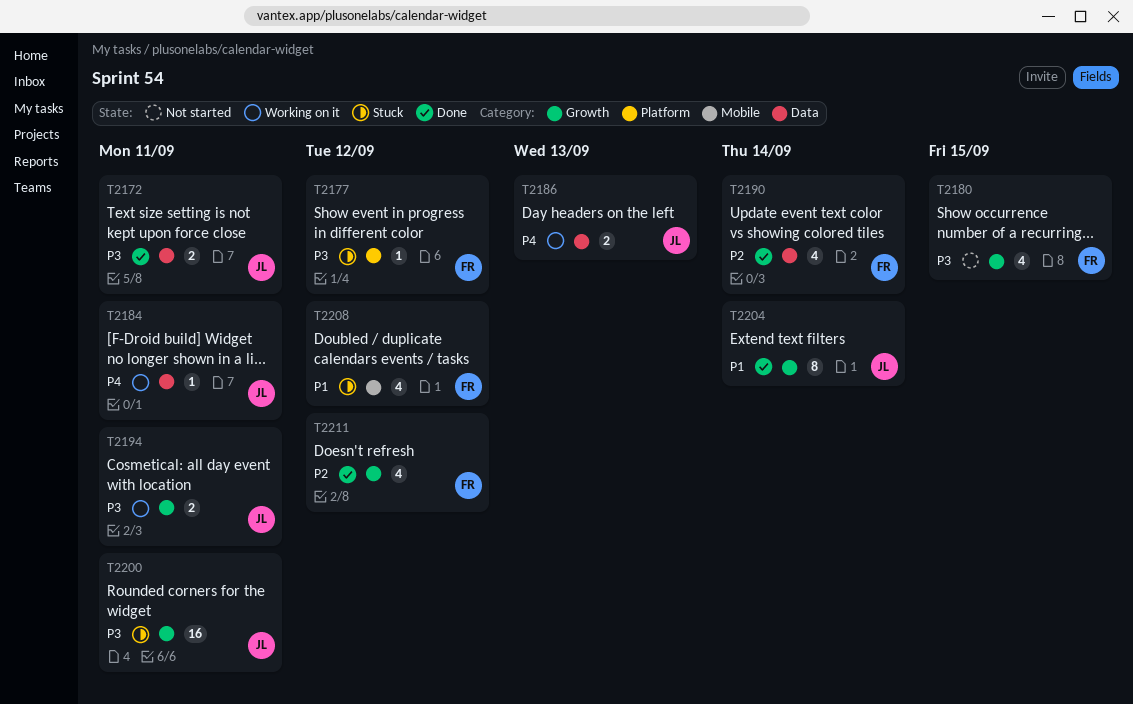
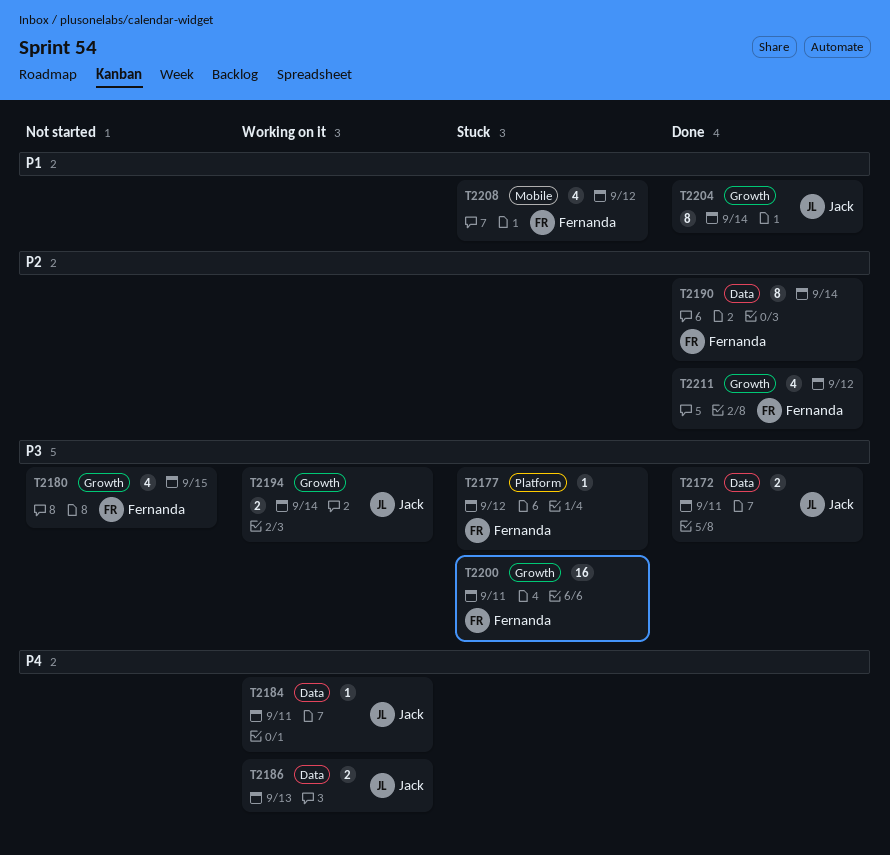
T2190, estimate: 4 -> 8
T2194, due: Sep 11 -> Sep 14
T2200, owner: Jack -> Fernanda

